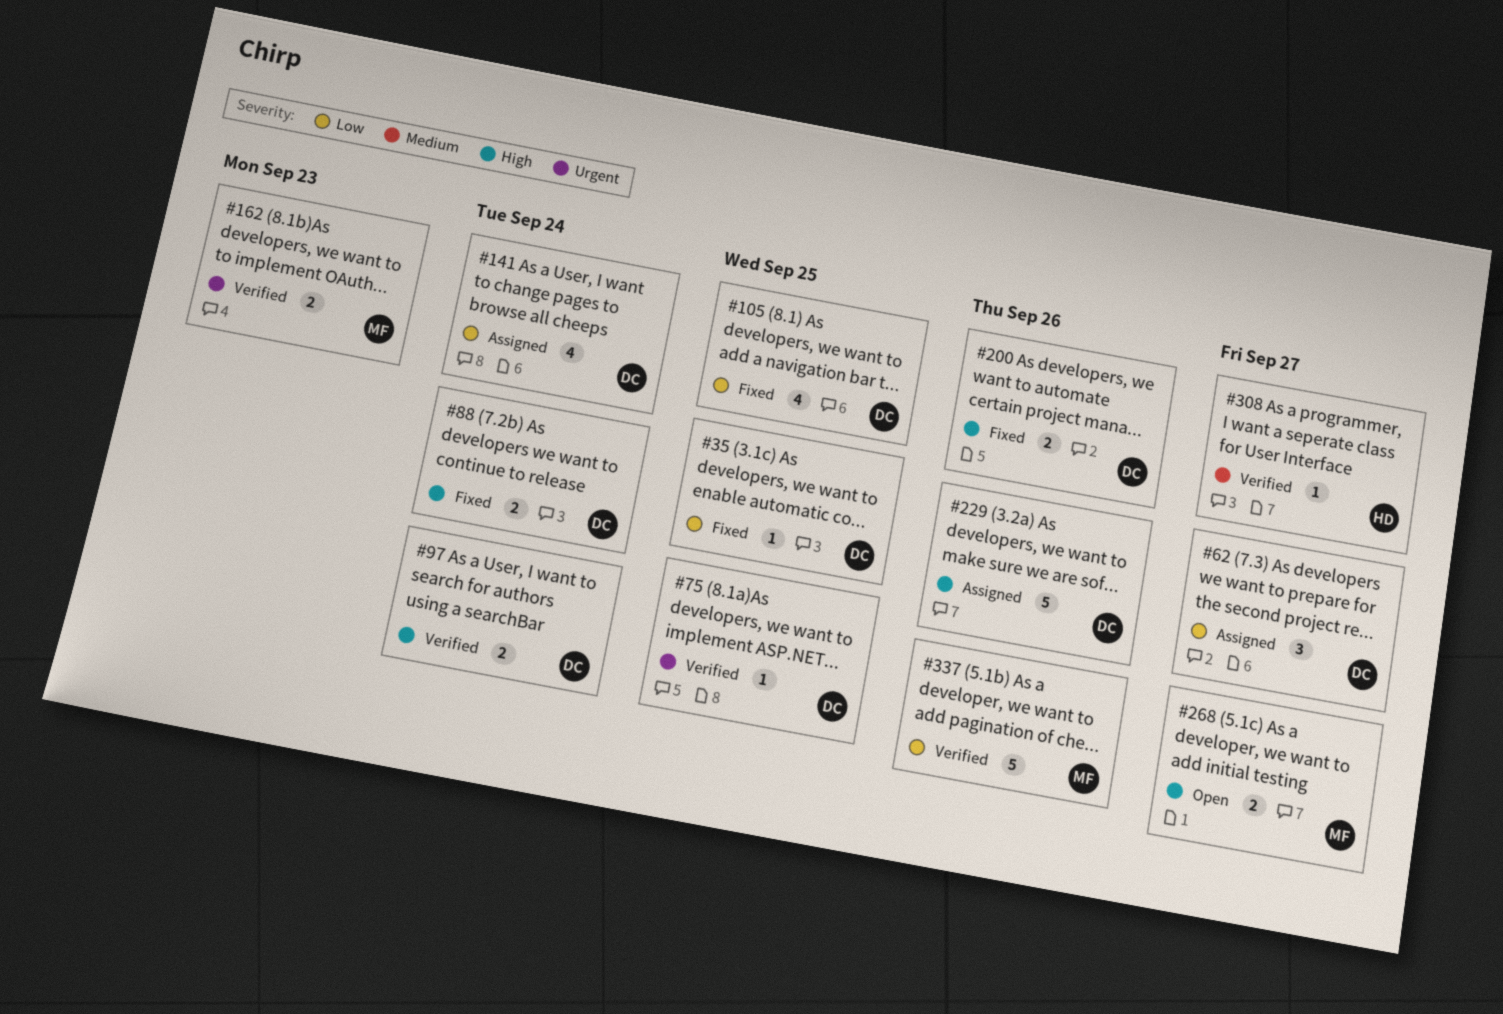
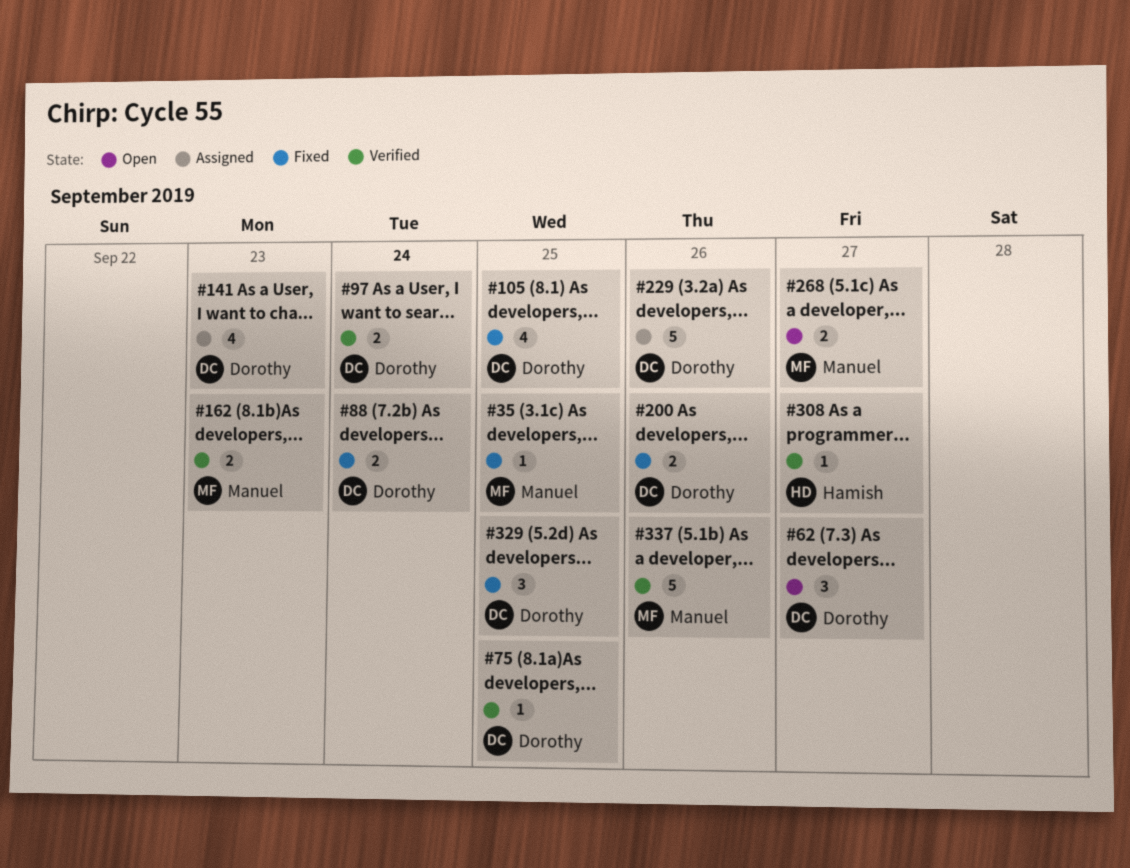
#35, owner: Dorothy -> Manuel
#62, status: Assigned -> Open
#141, due: Sep 24 -> Sep 23
#329: none -> present

